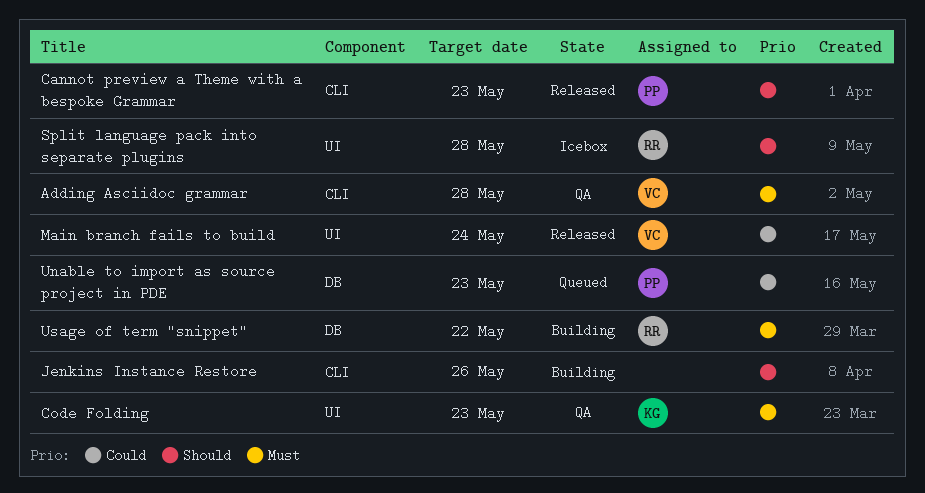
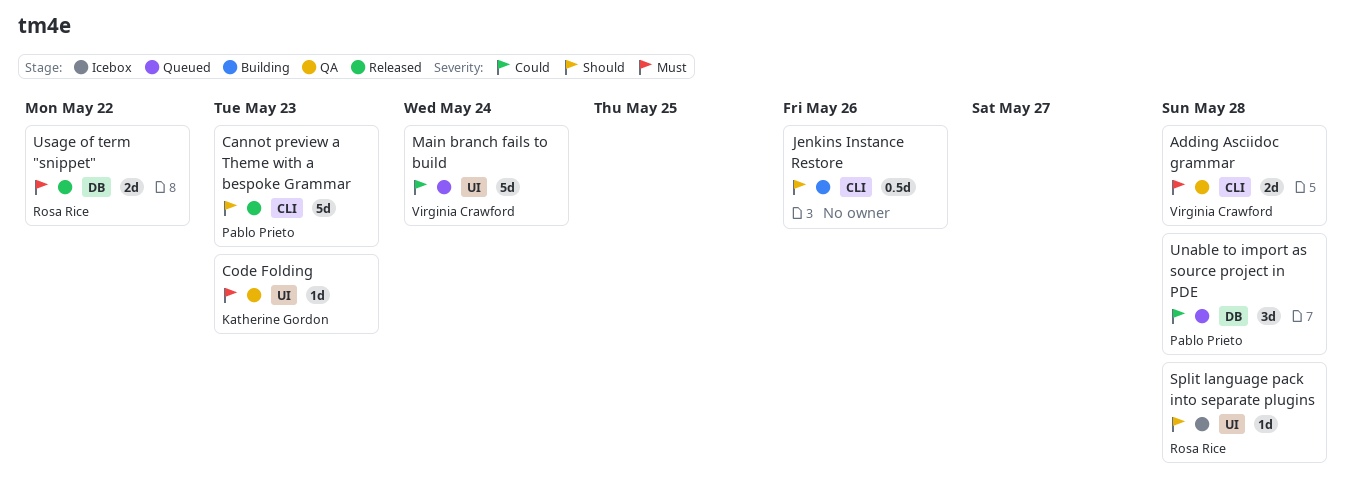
Main branch fails to build, status: Released -> Queued
Unable to import as source project in PDE, due: May 23 -> May 28
Usage of term "snippet", status: Building -> Released

